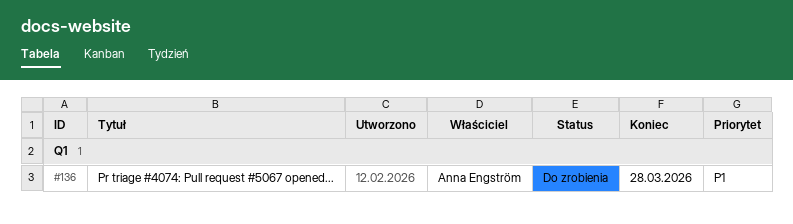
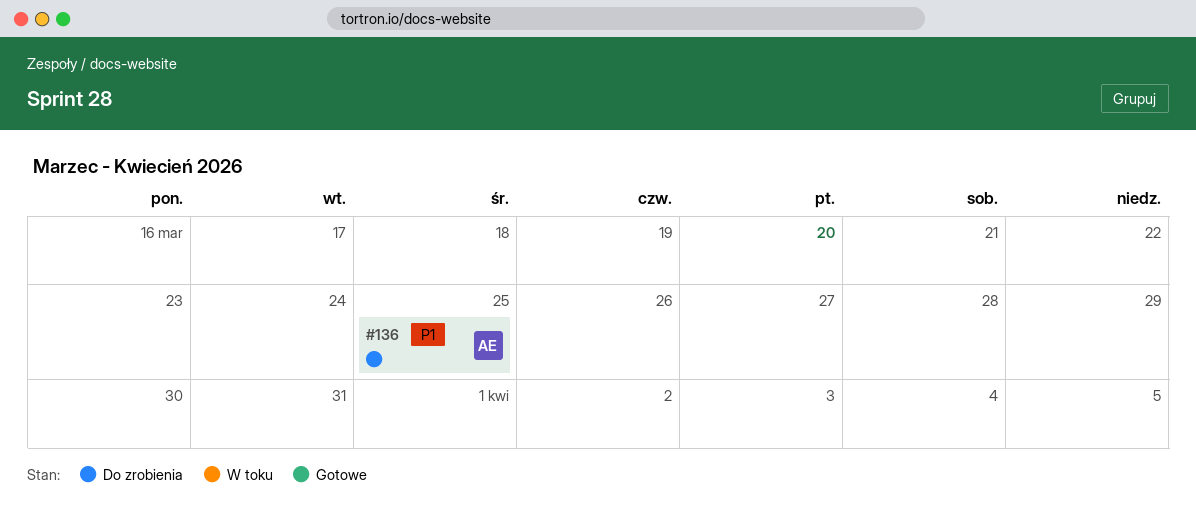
#136, due: Mar 28 -> Mar 25

